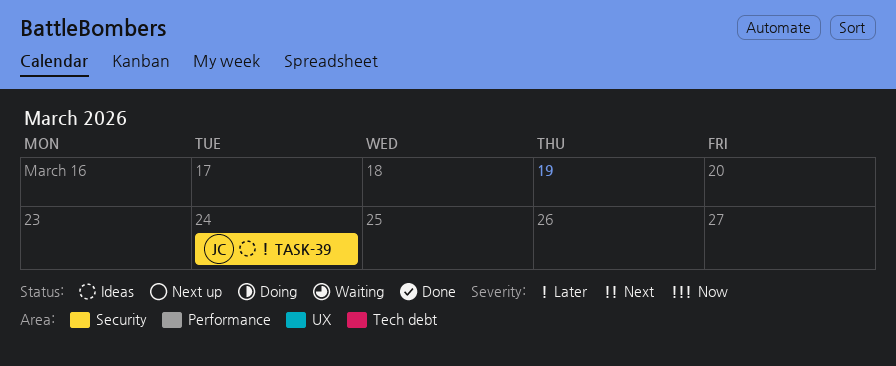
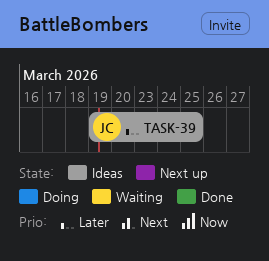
TASK-39, start: Mar 24 -> Mar 19
TASK-39, due: Mar 24 -> Mar 25

